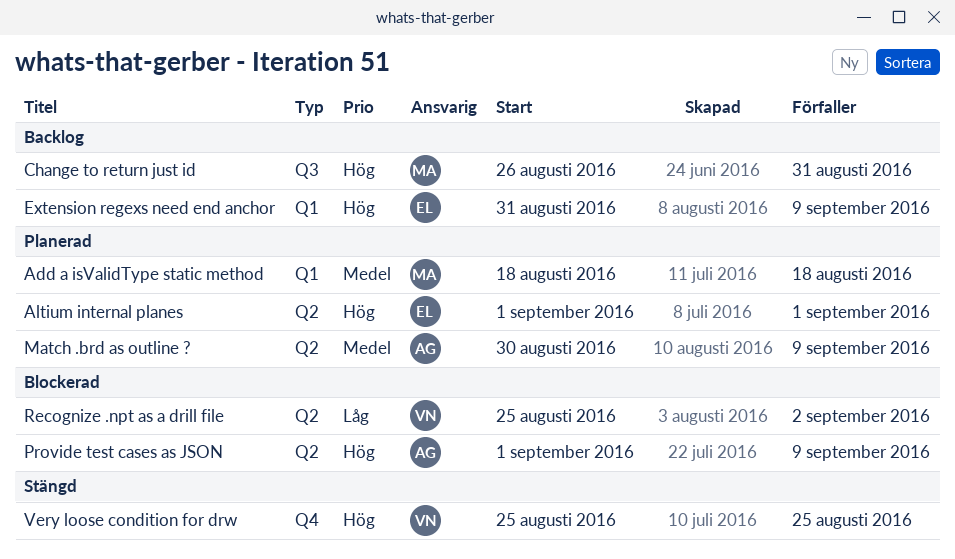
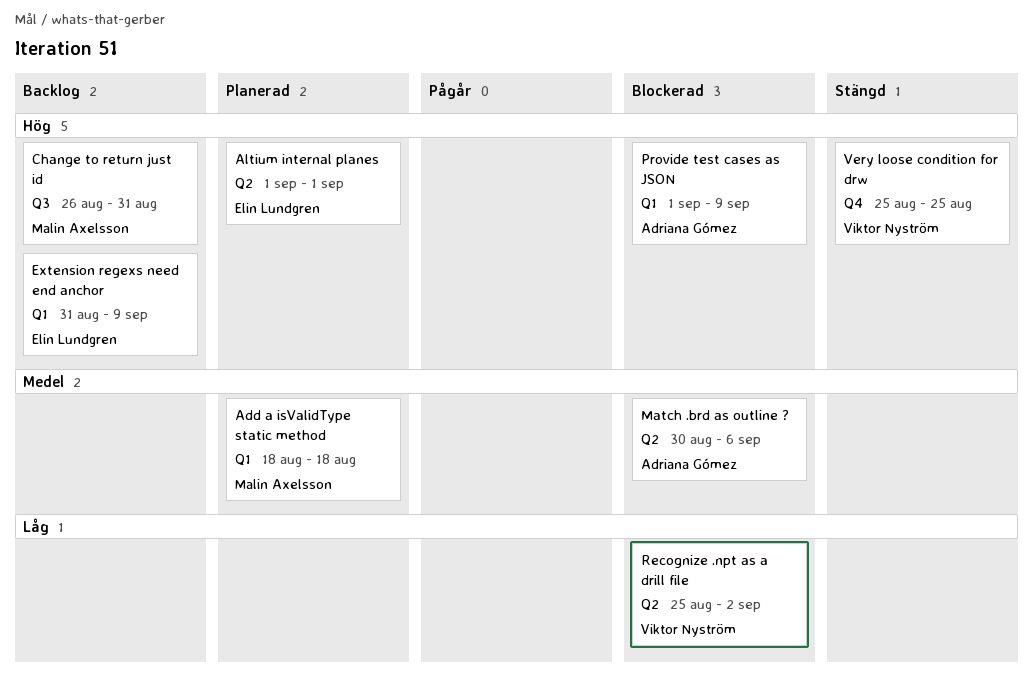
Match .brd as outline ?, status: Planerad -> Blockerad
Match .brd as outline ?, due: Sep 9 -> Sep 6
Provide test cases as JSON, label: Q2 -> Q1

